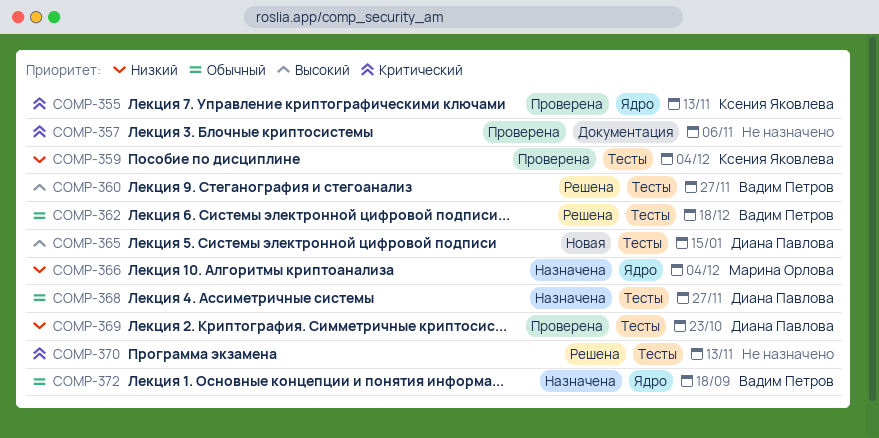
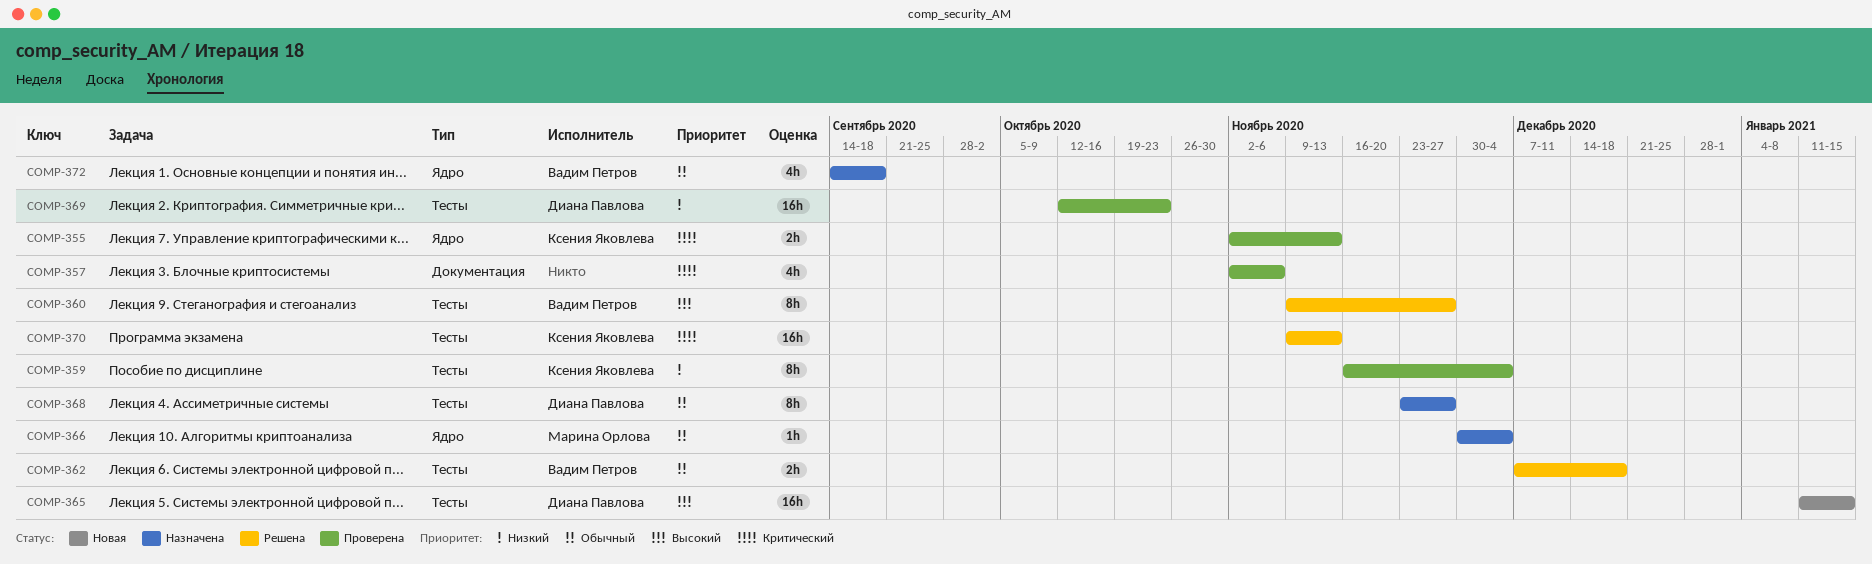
COMP-366, priority: Низкий -> Обычный
COMP-370, owner: none -> Ксения Яковлева

